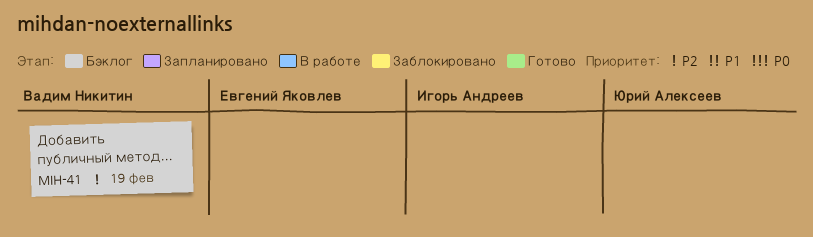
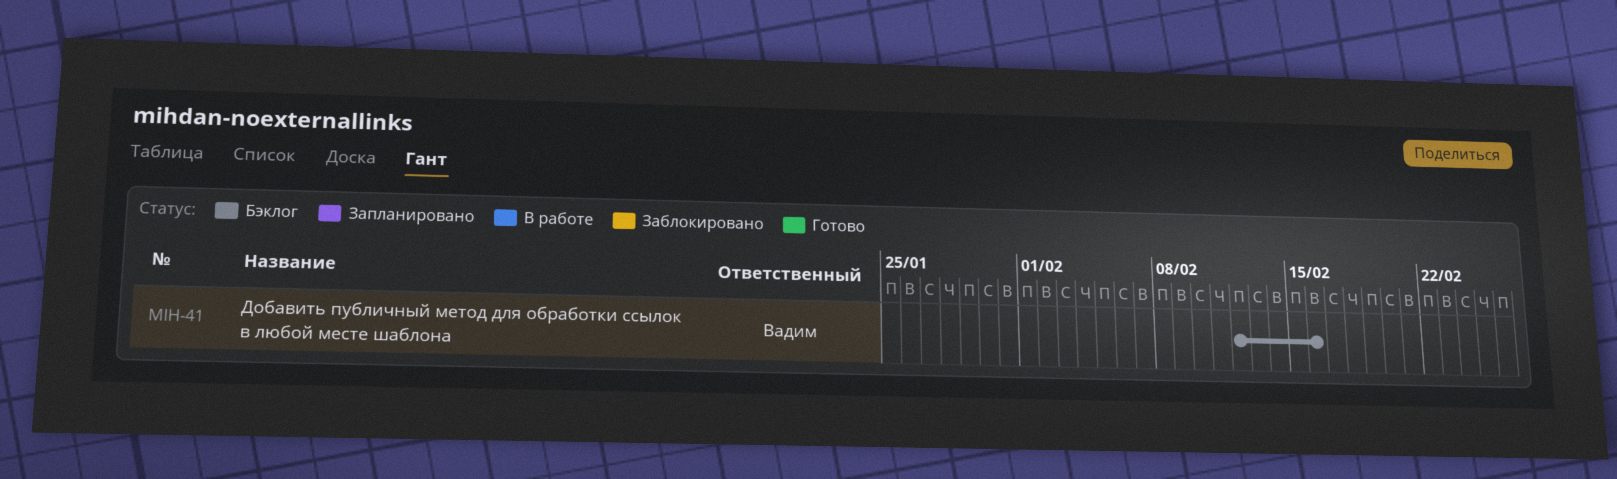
MIH-41, due: Feb 19 -> Feb 16

